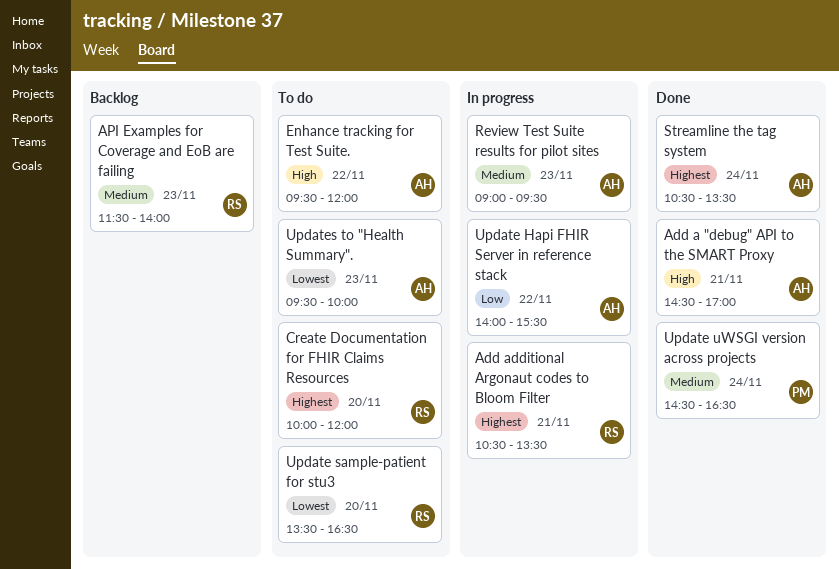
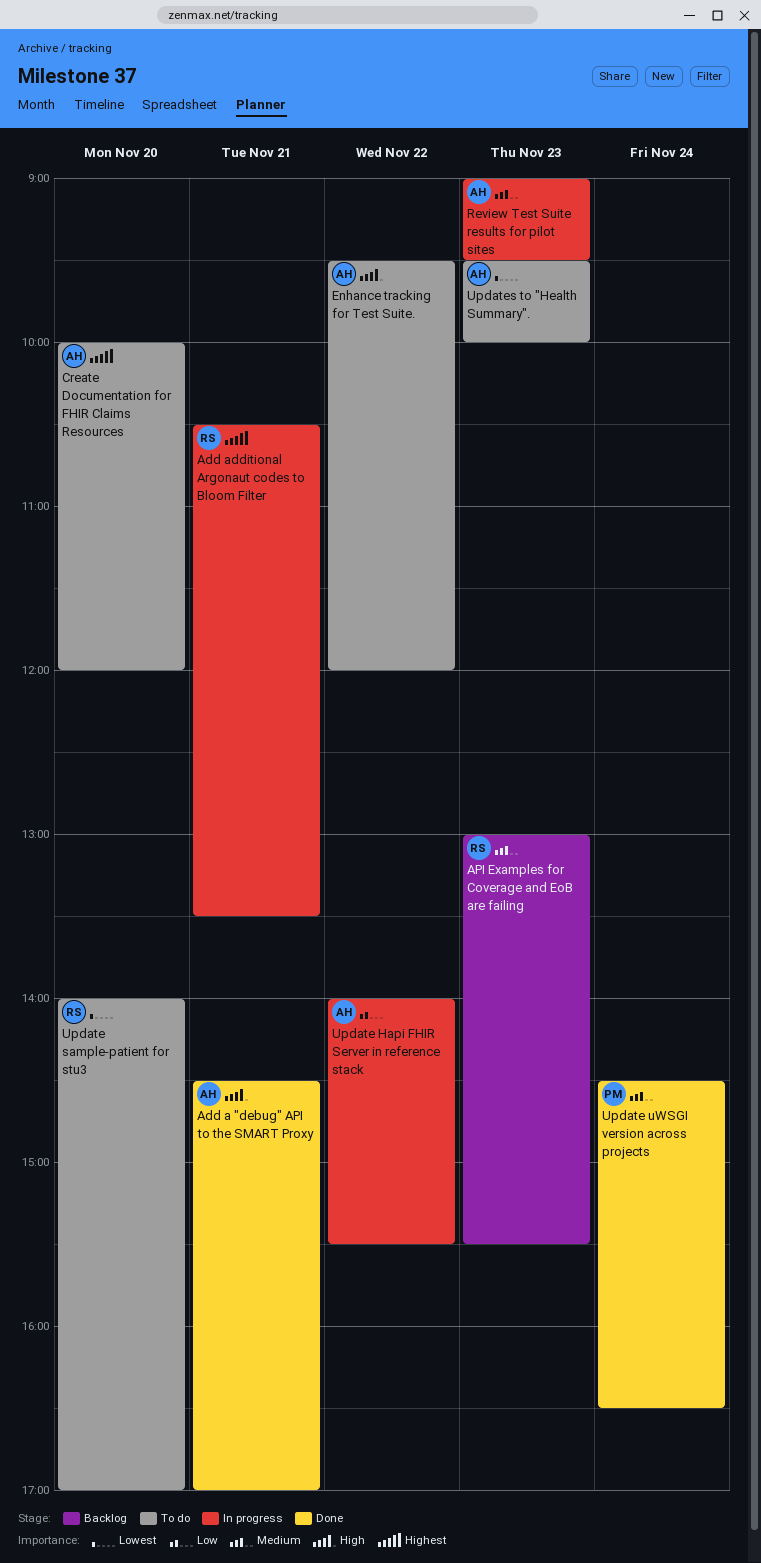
API Examples for Coverage and EoB are failing, begins: 11:30 -> 13:00
API Examples for Coverage and EoB are failing, ends: 14:00 -> 15:30
Create Documentation for FHIR Claims Resources, owner: RS -> AH
Streamline the tag system: present -> none
Update sample-patient for stu3, begins: 13:30 -> 14:00
Update sample-patient for stu3, ends: 16:30 -> 17:00

